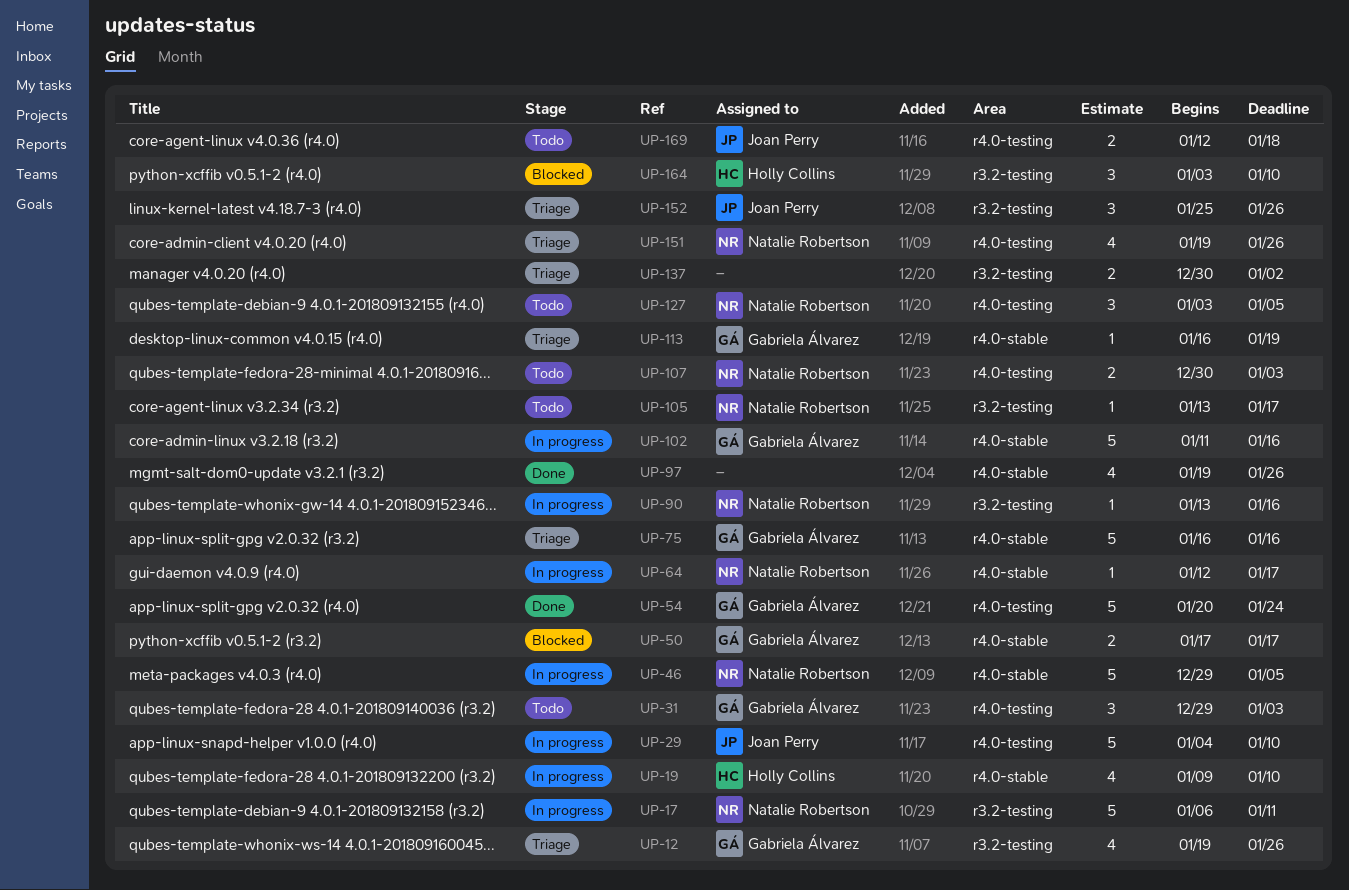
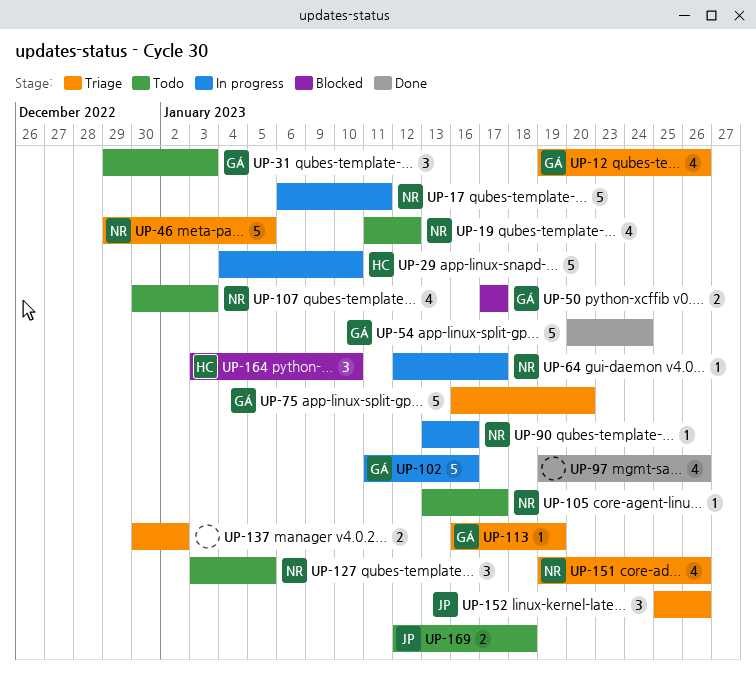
UP-19, status: In progress -> Todo
UP-19, owner: Holly Collins -> Natalie Robertson
UP-19, start: Jan 9 -> Jan 11
UP-19, due: Jan 10 -> Jan 12
UP-29, owner: Joan Perry -> Holly Collins
UP-46, status: In progress -> Triage
UP-75, due: Jan 16 -> Jan 20
UP-107, estimate: 2 -> 4

